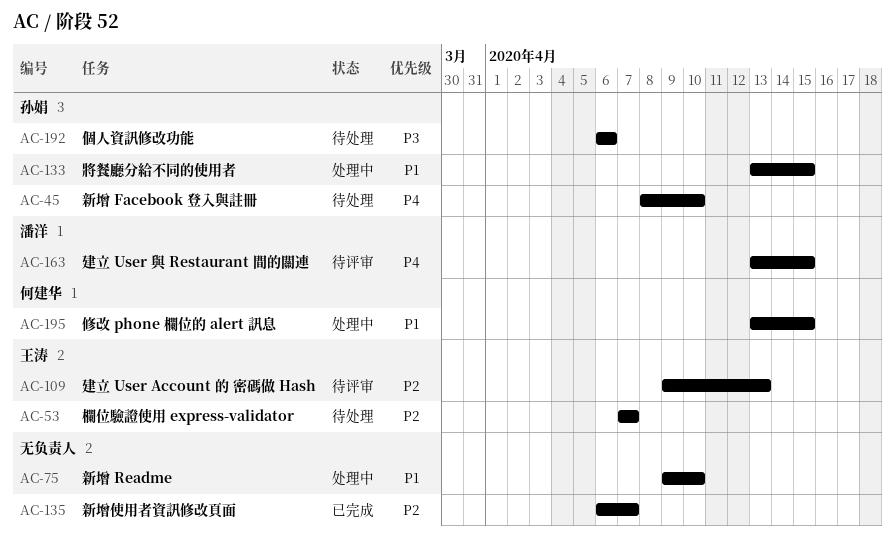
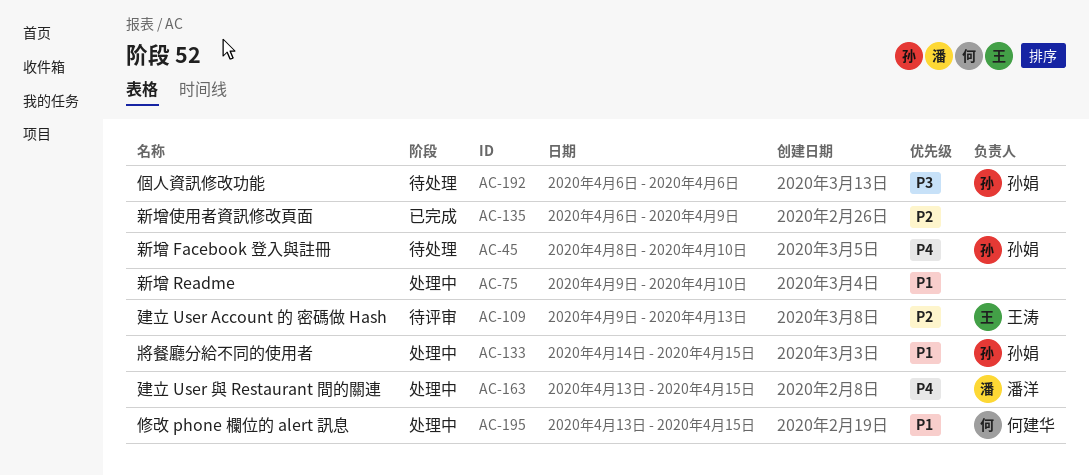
AC-53: present -> none
AC-133, start: Apr 13 -> Apr 14
AC-135, due: Apr 7 -> Apr 9
AC-163, status: 待评审 -> 处理中

